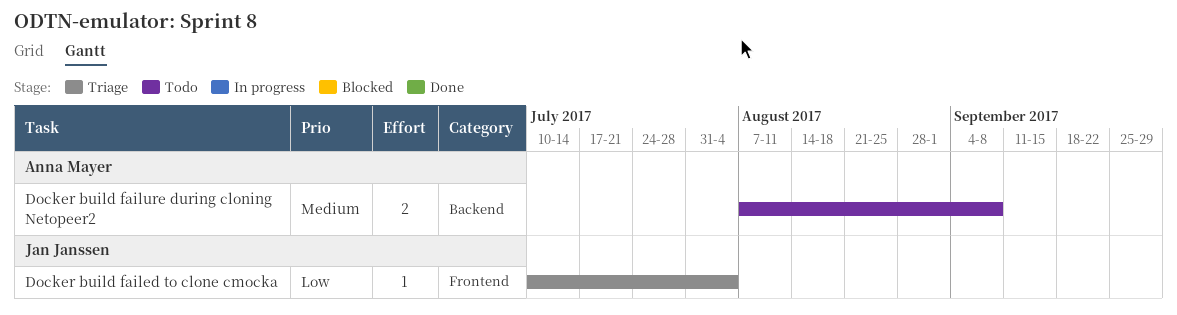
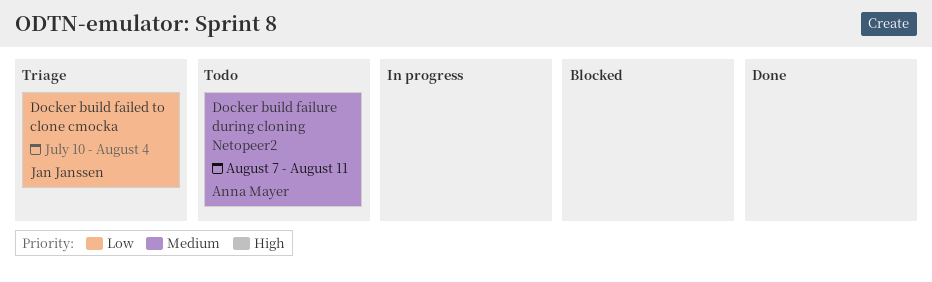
Docker build failure during cloning Netopeer2, due: Sep 8 -> Aug 11

